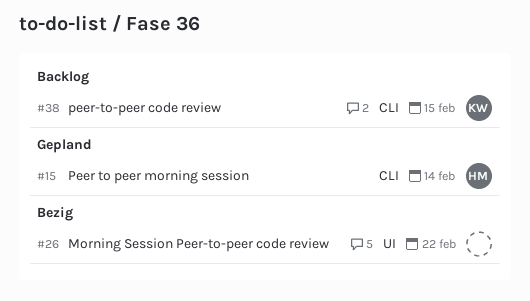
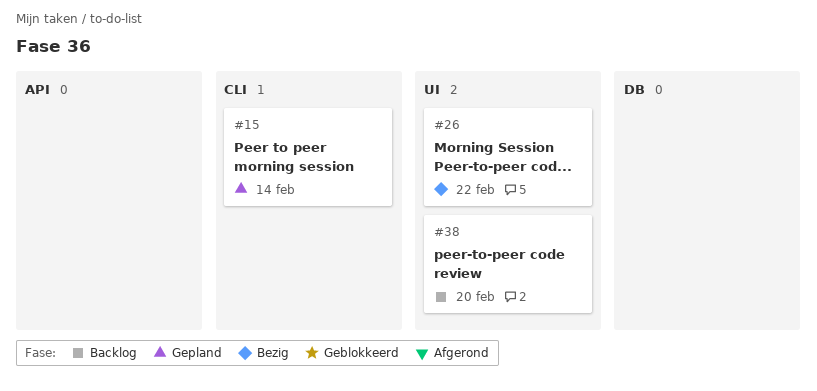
#38, label: CLI -> UI
#38, due: Feb 15 -> Feb 20

